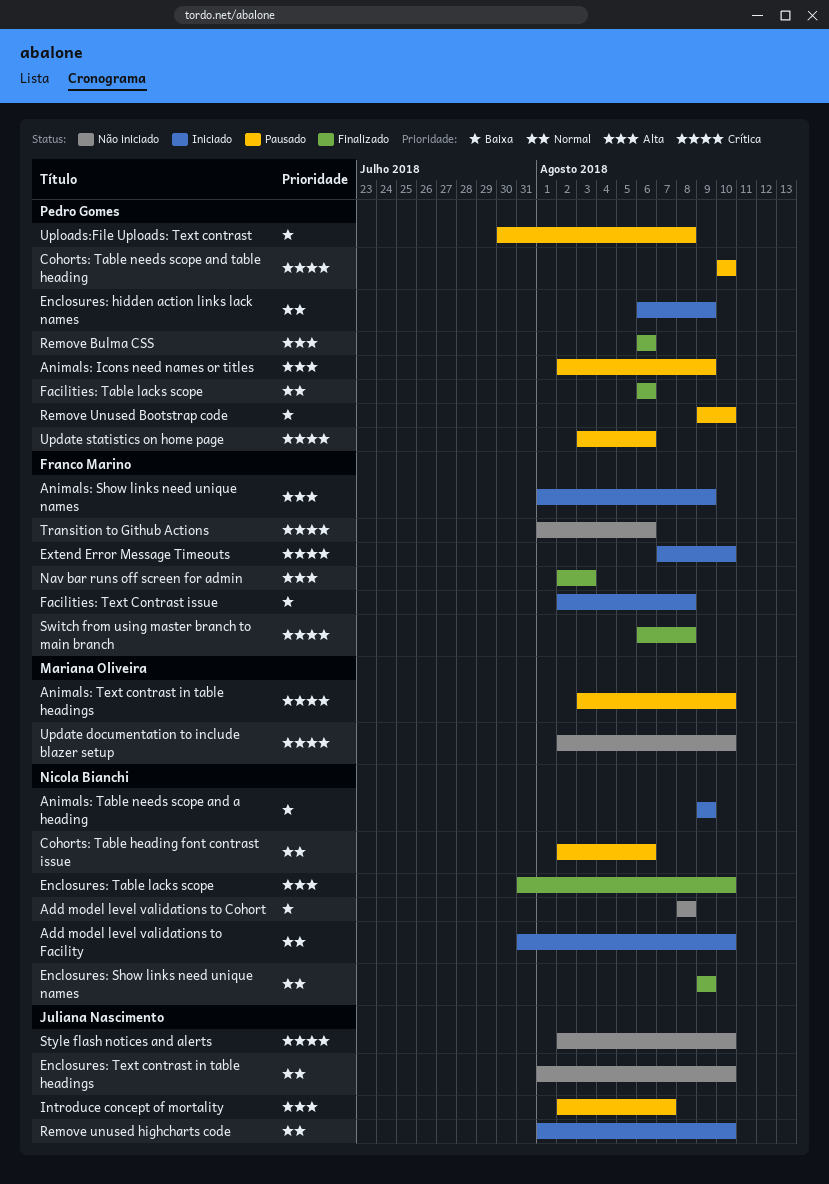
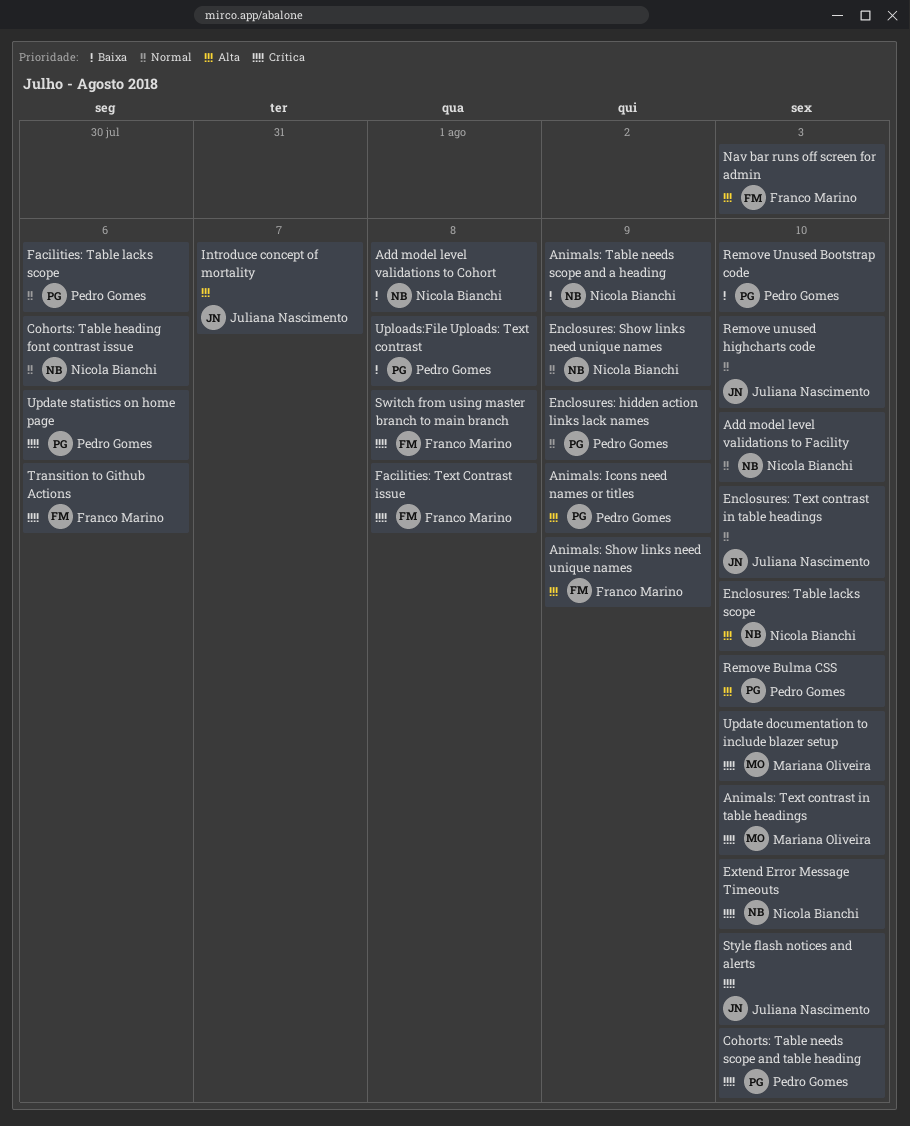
Extend Error Message Timeouts, owner: Franco Marino -> Nicola Bianchi
Facilities: Text Contrast issue, priority: Baixa -> Crítica
Remove Bulma CSS, due: Aug 6 -> Aug 10

